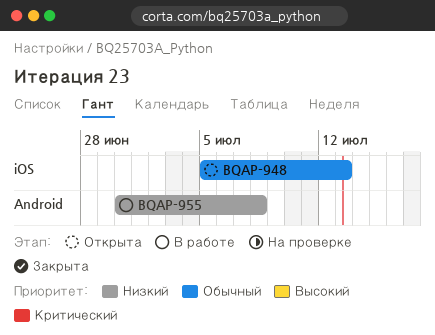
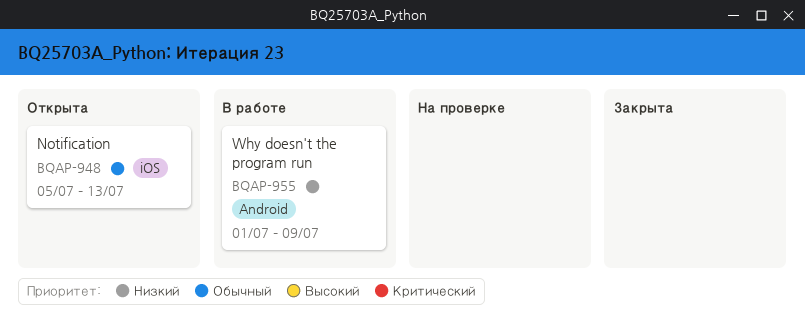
BQAP-955, start: Jun 30 -> Jul 1
BQAP-955, due: Jul 8 -> Jul 9

